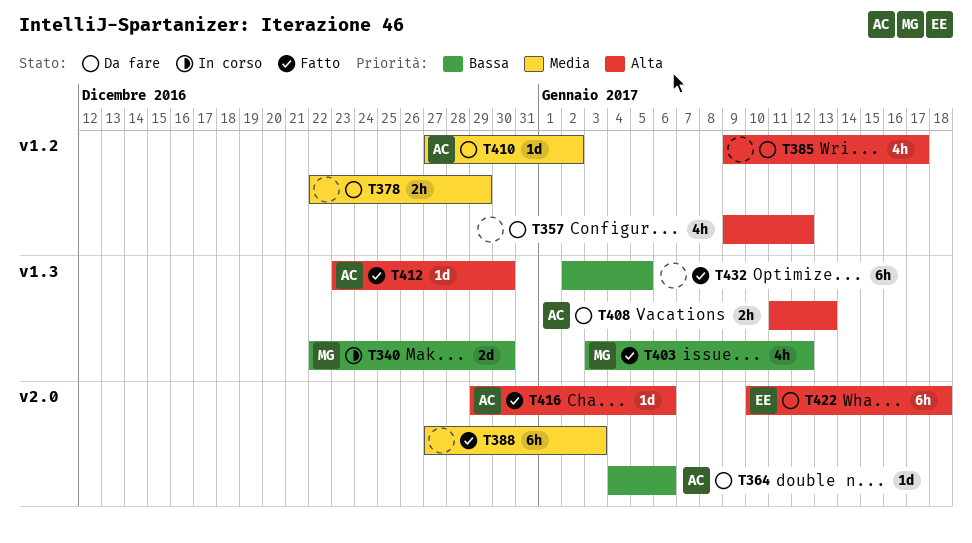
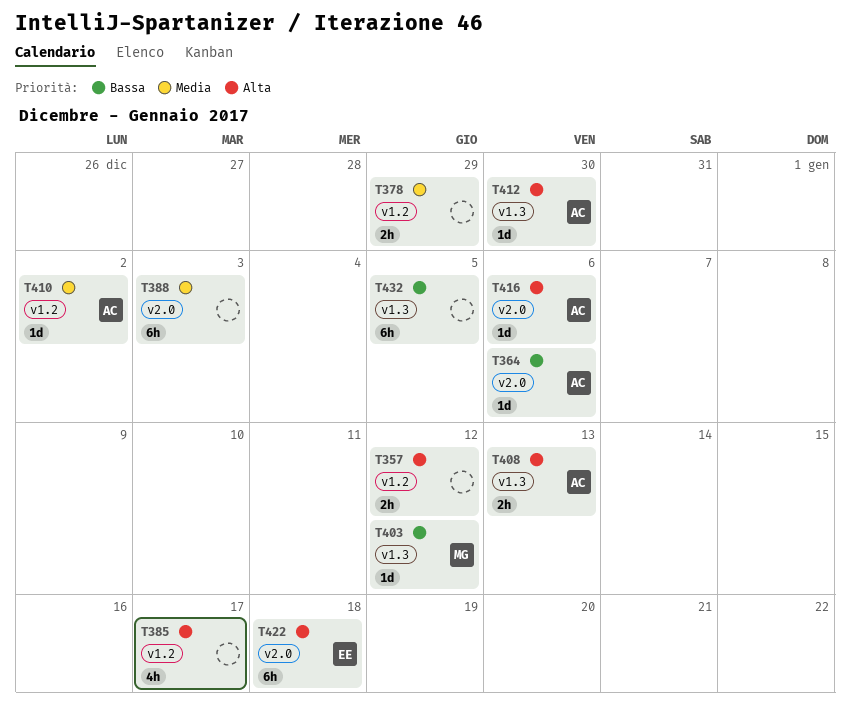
T340: present -> none
T357, estimate: 4h -> 2h
T403, estimate: 4h -> 1d

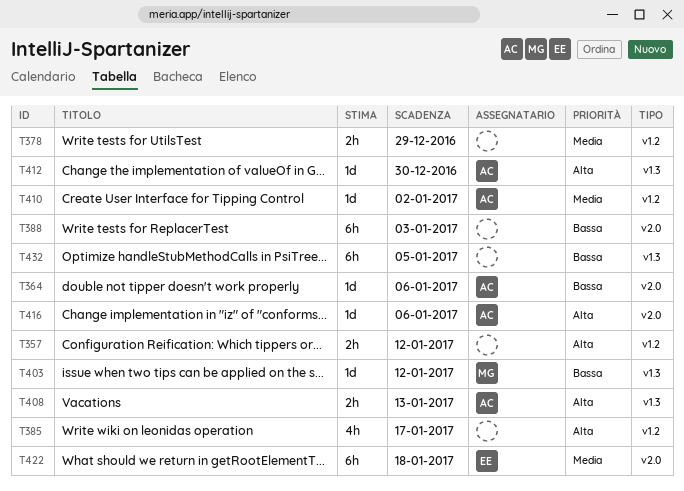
T388, priority: Media -> Bassa
T422, priority: Alta -> Media

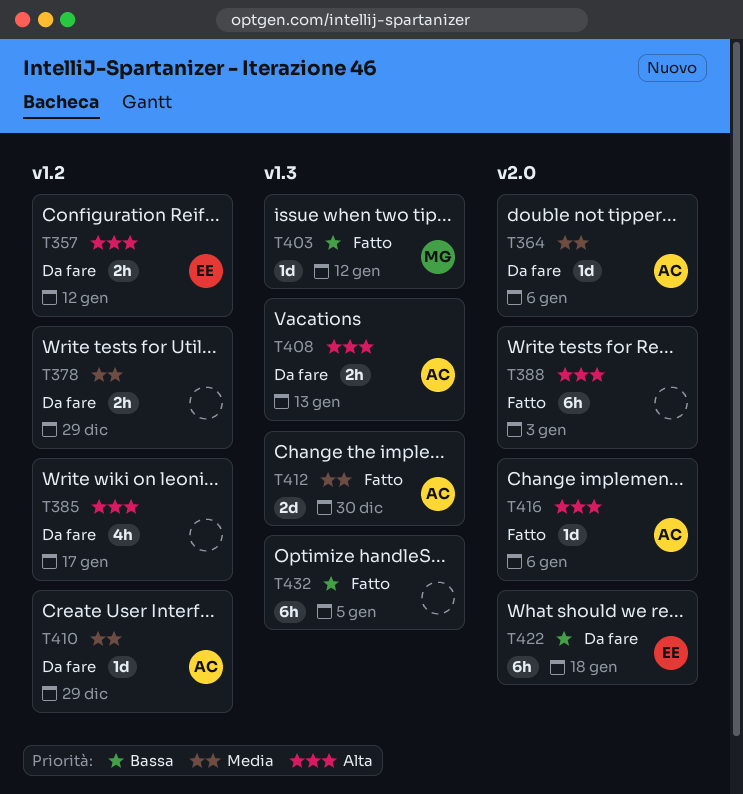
T357, owner: none -> EE
T364, priority: Bassa -> Media
T388, priority: Bassa -> Alta
T410, due: Jan 2 -> Dec 29
T412, priority: Alta -> Media
T412, estimate: 1d -> 2d
T422, priority: Media -> Bassa

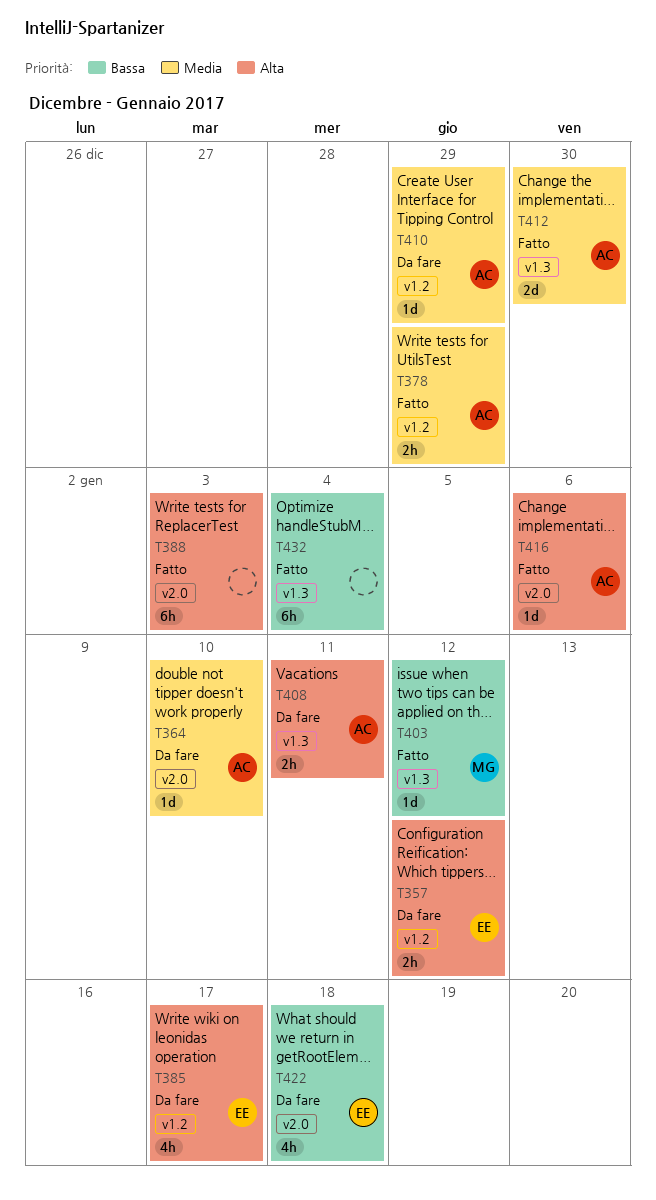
T364, due: Jan 6 -> Jan 10
T378, status: Da fare -> Fatto
T378, owner: none -> AC
T385, owner: none -> EE
T408, due: Jan 13 -> Jan 11
T422, estimate: 6h -> 4h
T432, due: Jan 5 -> Jan 4

